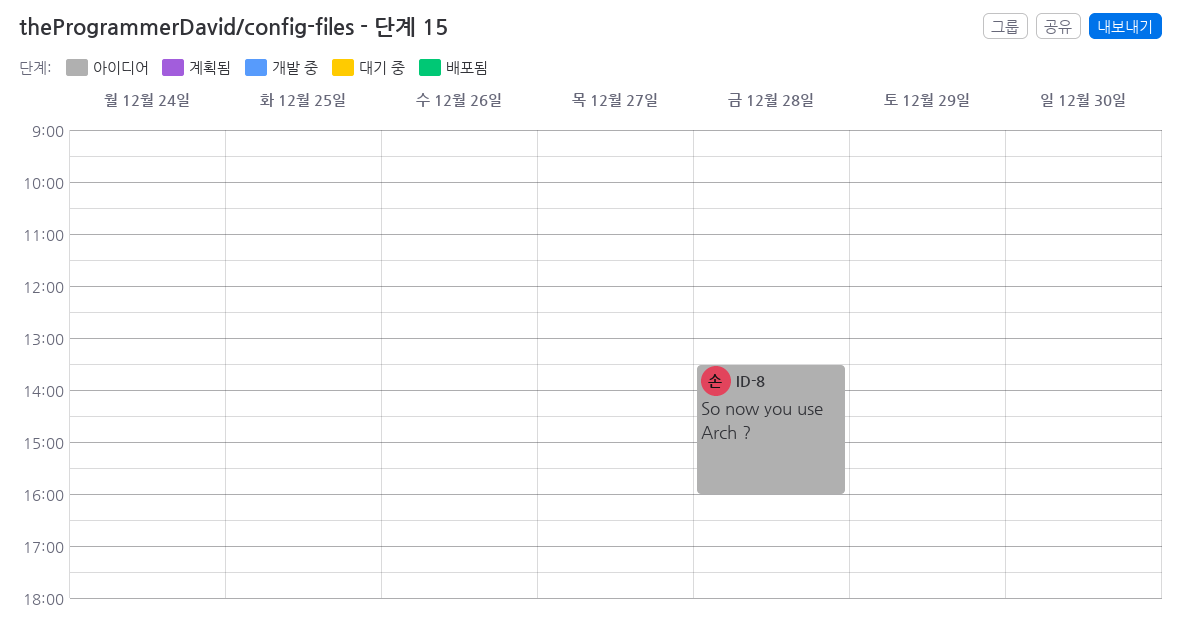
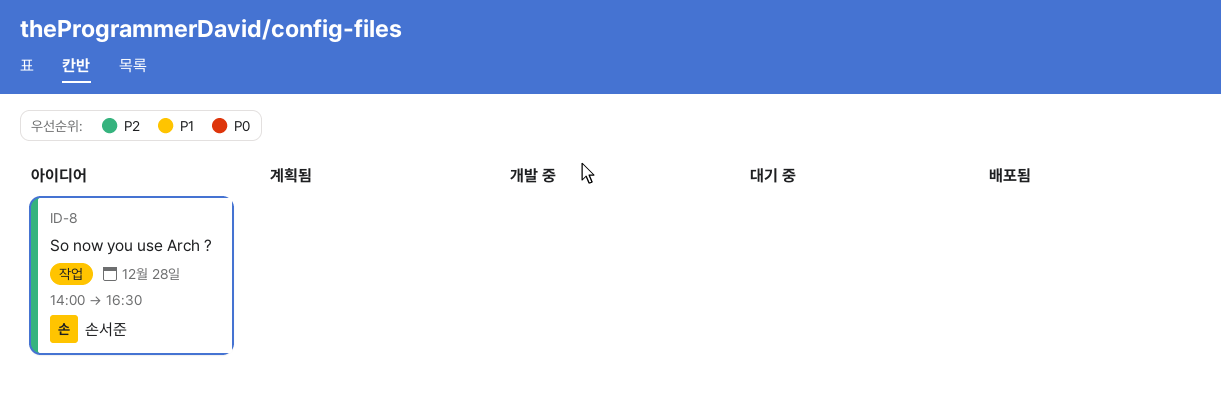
ID-8, begins: 13:30 -> 14:00
ID-8, ends: 16:00 -> 16:30

